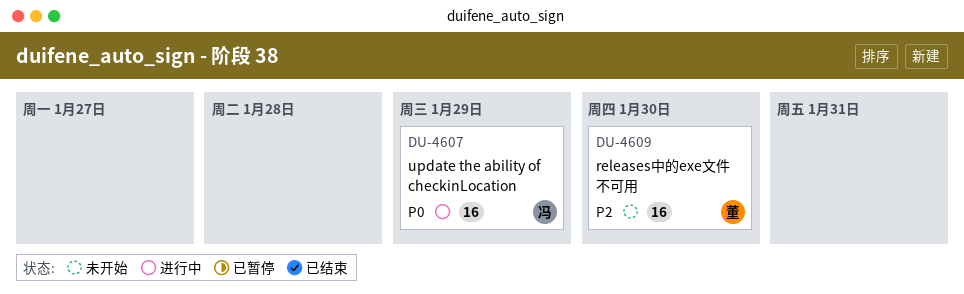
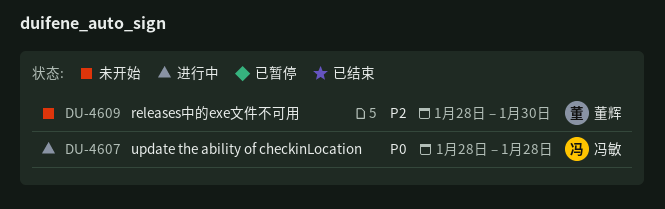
DU-4607, due: Jan 29 -> Jan 28

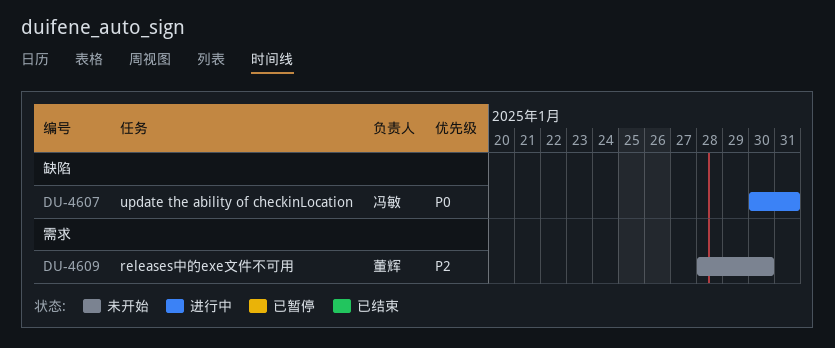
DU-4607, start: Jan 28 -> Jan 30
DU-4607, due: Jan 28 -> Jan 31

